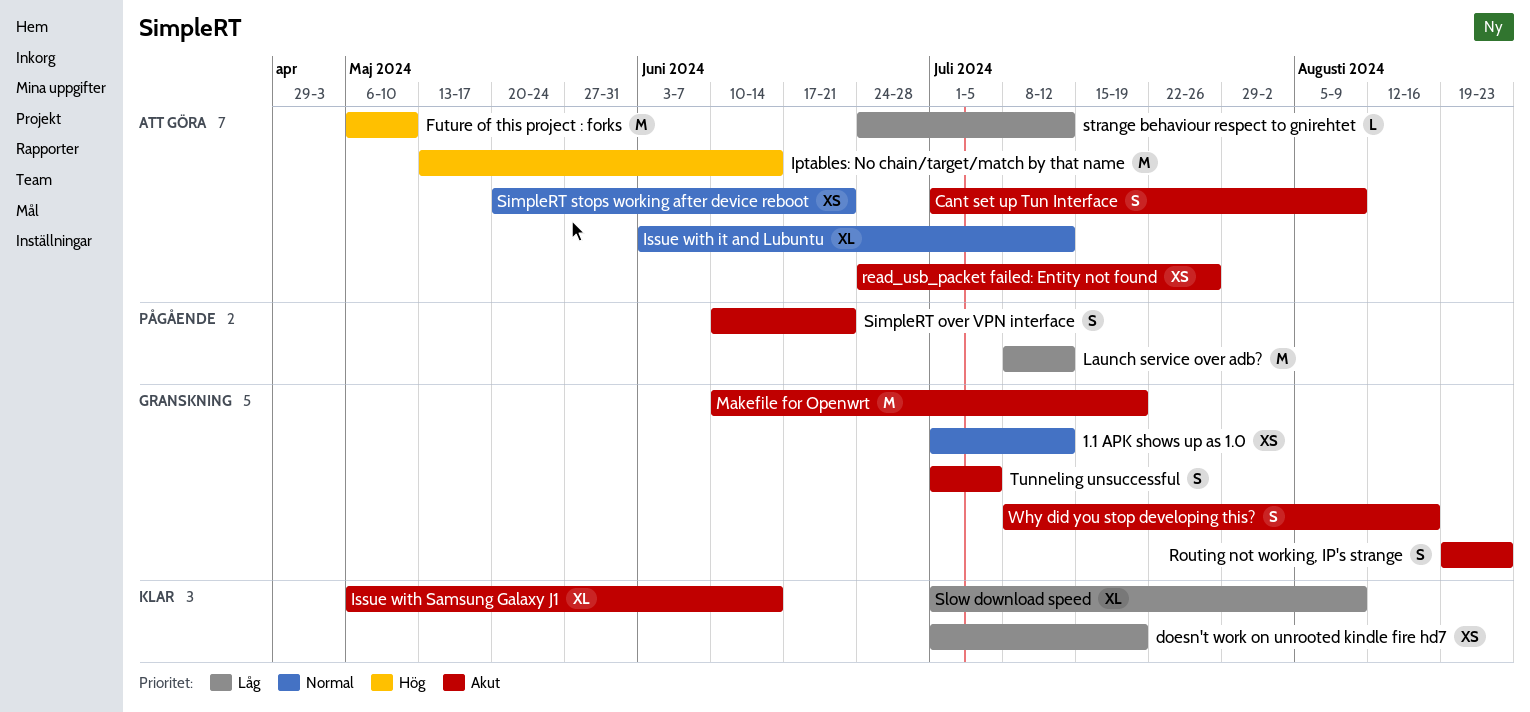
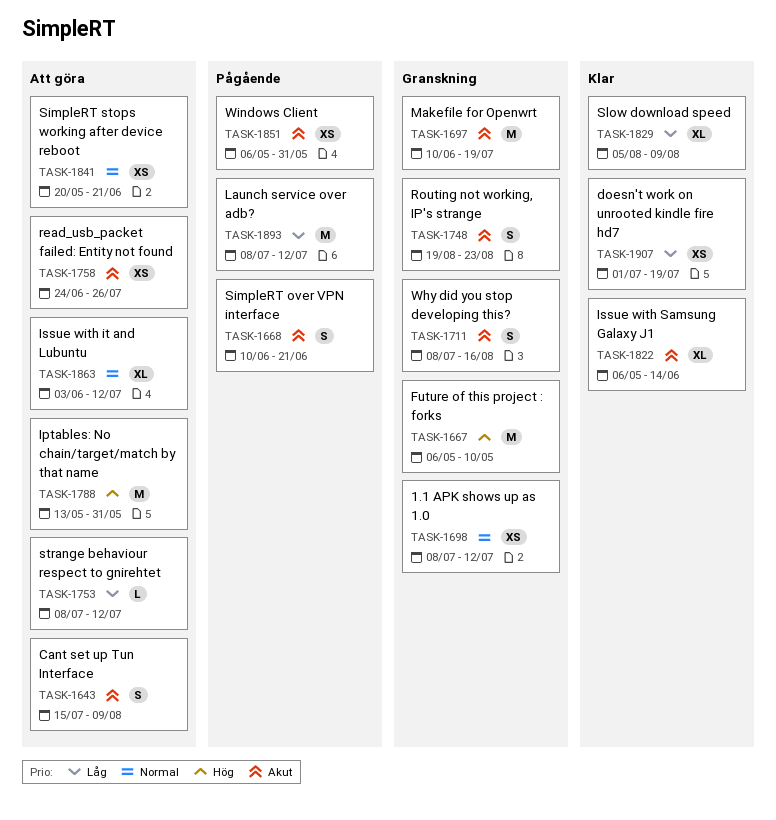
1.1 APK shows up as 1.0, start: Jul 1 -> Jul 8
Cant set up Tun Interface, start: Jul 1 -> Jul 15
Future of this project : forks, status: Att göra -> Granskning
Iptables: No chain/target/match by that name, due: Jun 14 -> May 31
Slow download speed, start: Jul 1 -> Aug 5
strange behaviour respect to gnirehtet, start: Jun 24 -> Jul 8
Tunneling unsuccessful: present -> none
Windows Client: none -> present

